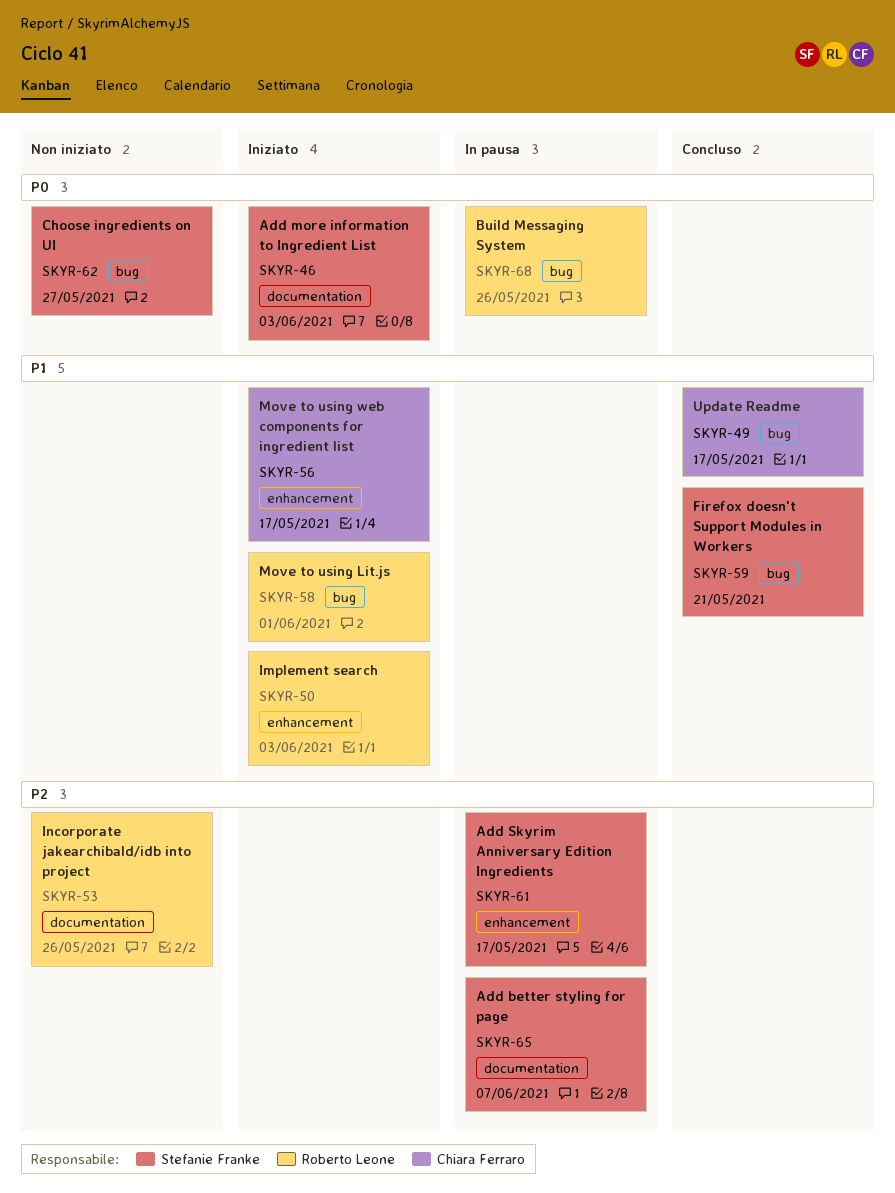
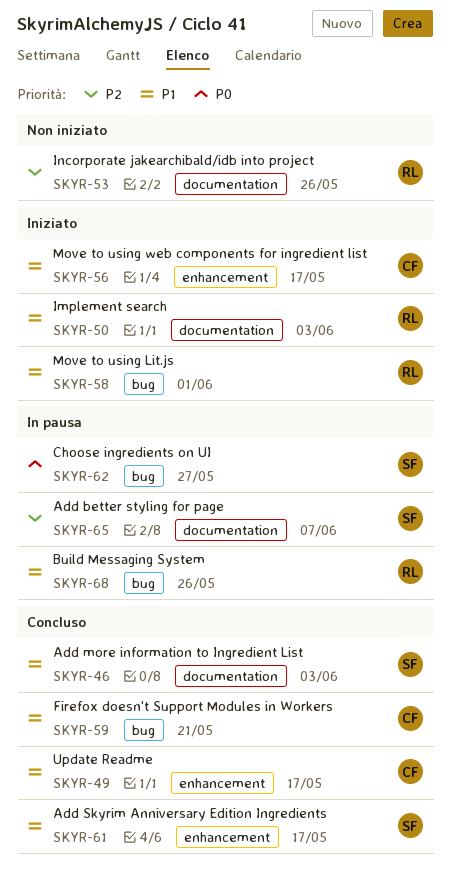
SKYR-46, status: Iniziato -> Concluso
SKYR-46, priority: P0 -> P1
SKYR-49, label: bug -> enhancement
SKYR-50, label: enhancement -> documentation
SKYR-59, owner: Stefanie Franke -> Chiara Ferraro
SKYR-61, status: In pausa -> Concluso
SKYR-61, priority: P2 -> P1
SKYR-62, status: Non iniziato -> In pausa
SKYR-68, priority: P0 -> P1

